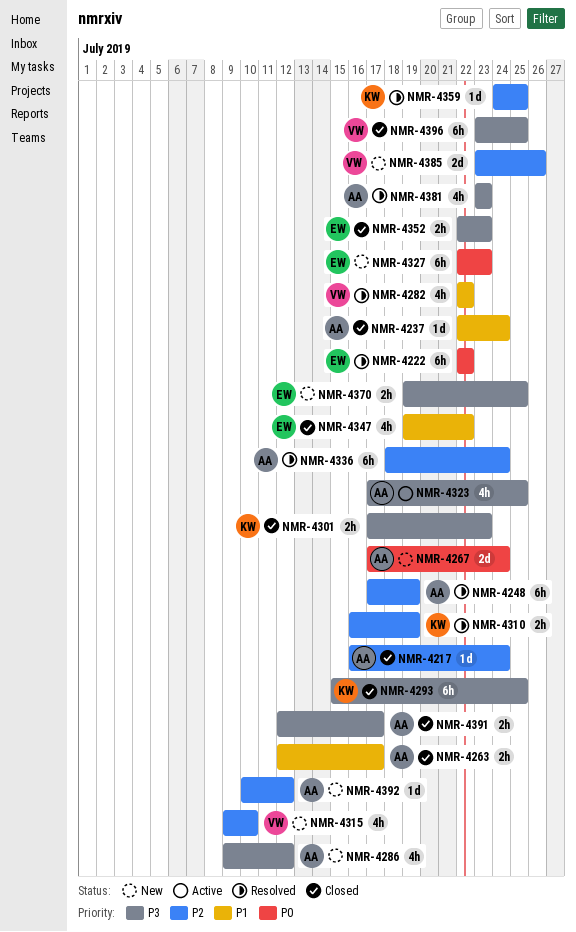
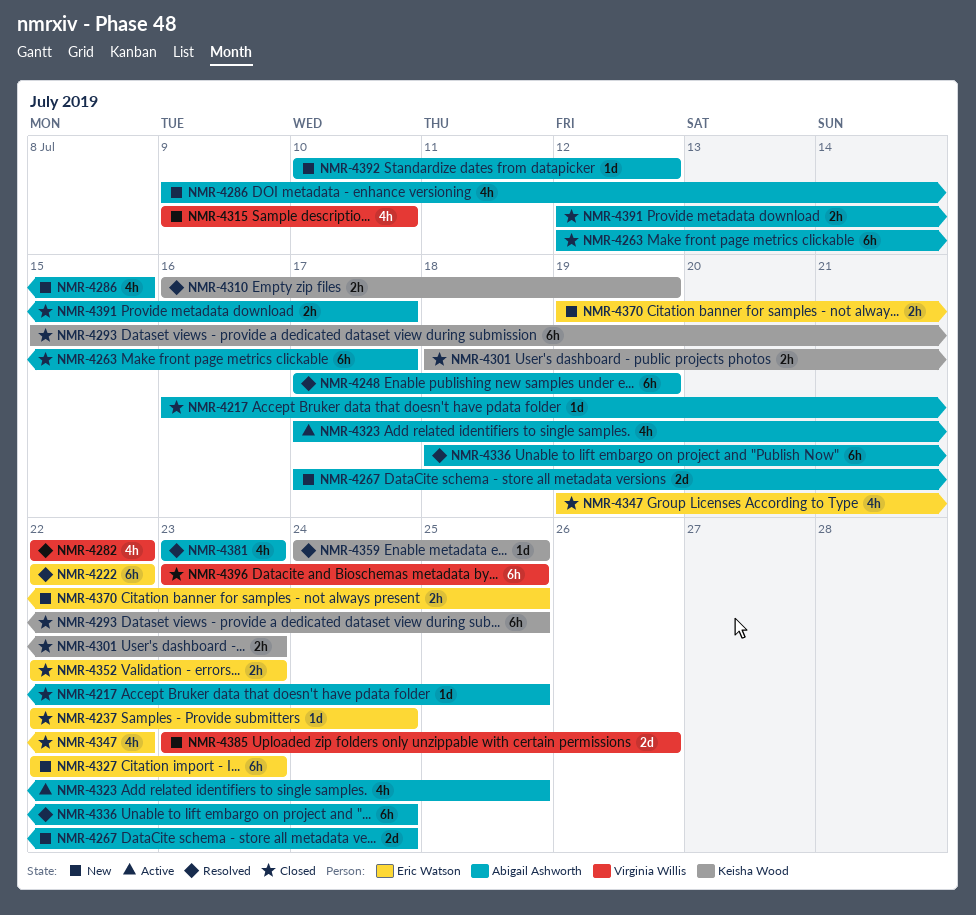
NMR-4217, due: Jul 24 -> Jul 25
NMR-4237, owner: Abigail Ashworth -> Eric Watson
NMR-4263, estimate: 2h -> 6h
NMR-4286, due: Jul 12 -> Jul 15
NMR-4301, start: Jul 17 -> Jul 18

